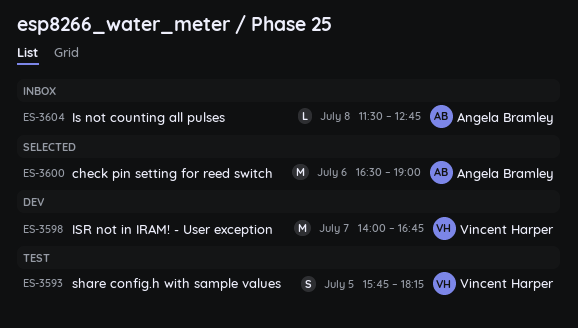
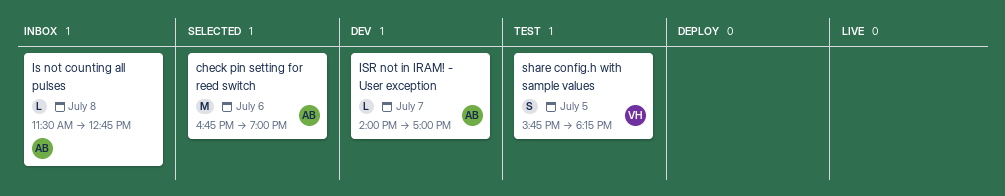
check pin setting for reed switch, begins: 16:30 -> 16:45
ISR not in IRAM! - User exception, owner: Vincent Harper -> Angela Bramley
ISR not in IRAM! - User exception, estimate: M -> L
ISR not in IRAM! - User exception, ends: 16:45 -> 17:00

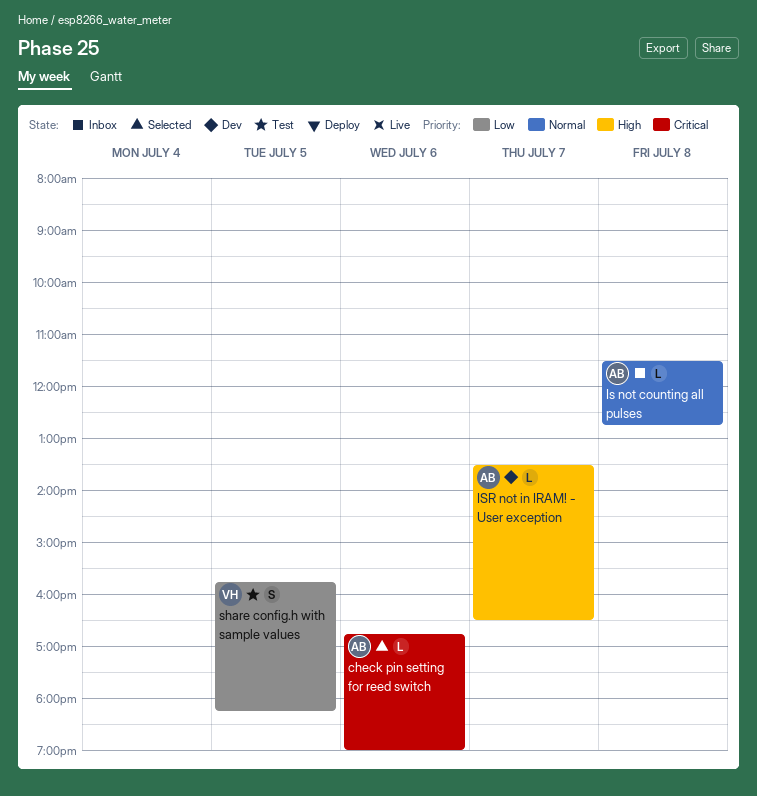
check pin setting for reed switch, estimate: M -> L
ISR not in IRAM! - User exception, begins: 14:00 -> 13:30
ISR not in IRAM! - User exception, ends: 17:00 -> 16:30

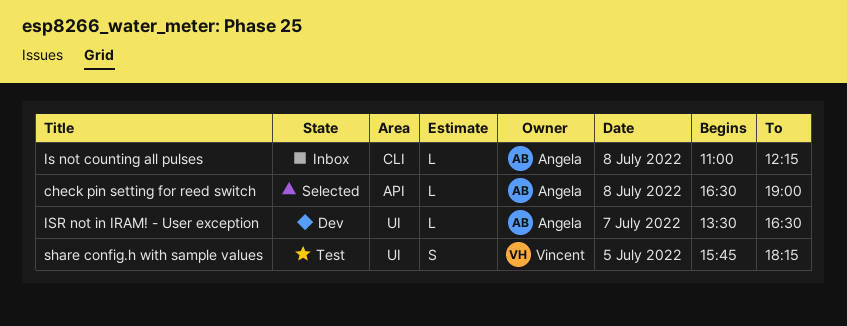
check pin setting for reed switch, day: Jul 6 -> Jul 8
check pin setting for reed switch, begins: 16:45 -> 16:30
Is not counting all pulses, begins: 11:30 -> 11:00
Is not counting all pulses, ends: 12:45 -> 12:15

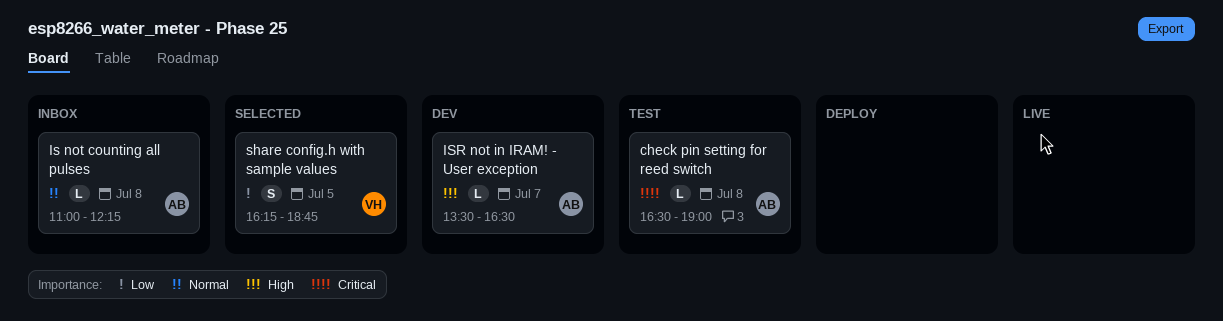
check pin setting for reed switch, status: Selected -> Test
share config.h with sample values, status: Test -> Selected
share config.h with sample values, begins: 15:45 -> 16:15
share config.h with sample values, ends: 18:15 -> 18:45

